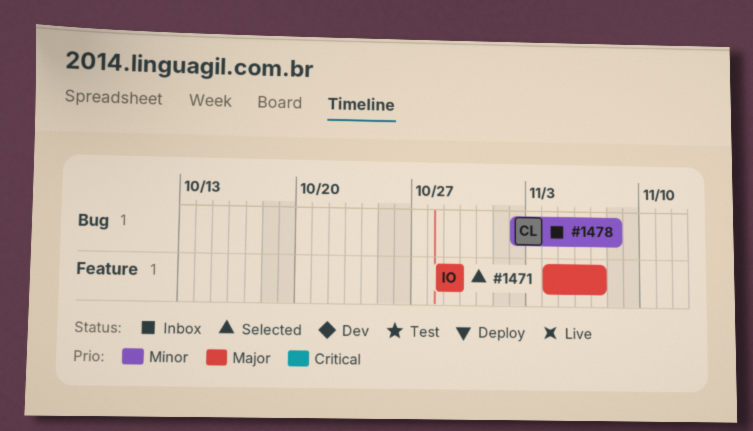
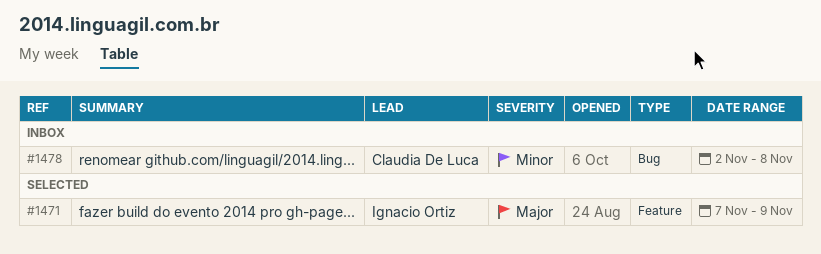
#1471, start: Nov 4 -> Nov 7
#1471, due: Nov 7 -> Nov 9

